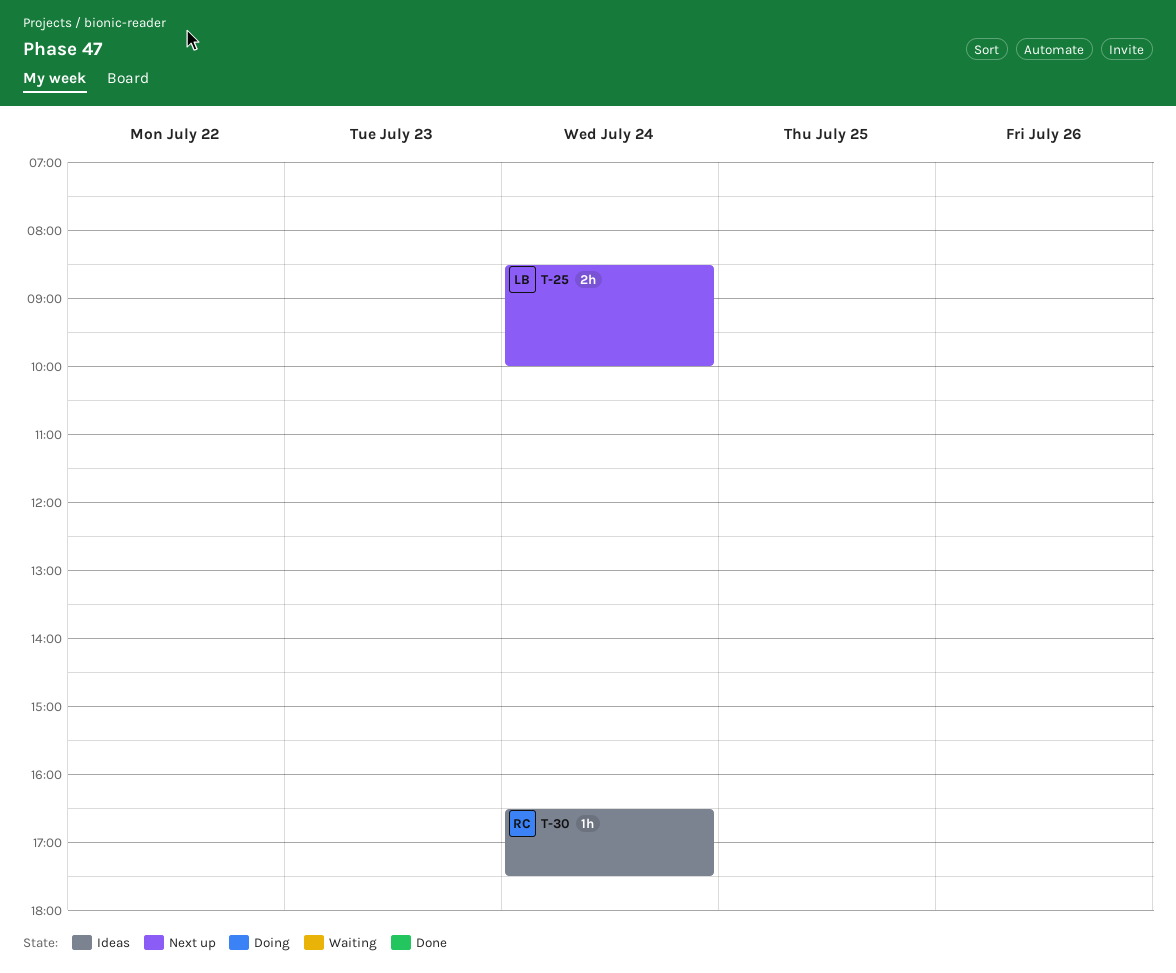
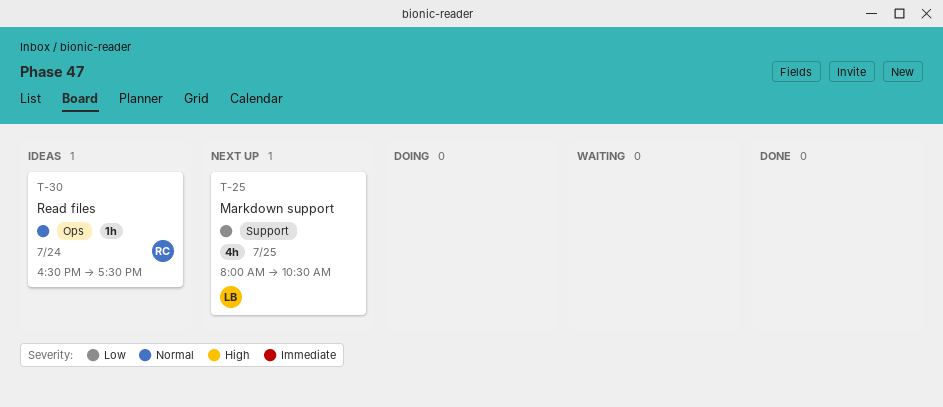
T-25, estimate: 2h -> 4h
T-25, day: Jul 24 -> Jul 25
T-25, begins: 08:30 -> 08:00
T-25, ends: 10:00 -> 10:30

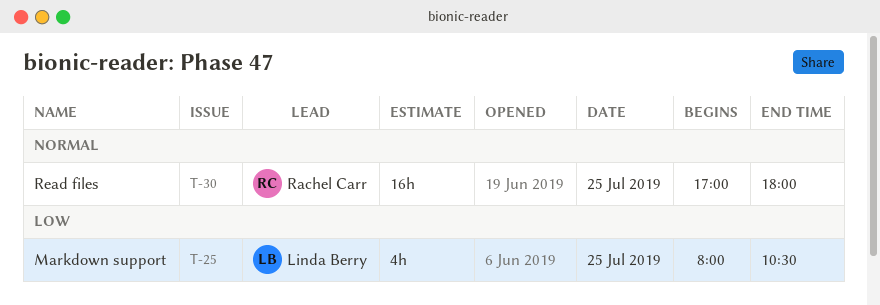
T-30, estimate: 1h -> 16h
T-30, day: Jul 24 -> Jul 25
T-30, begins: 16:30 -> 17:00
T-30, ends: 17:30 -> 18:00

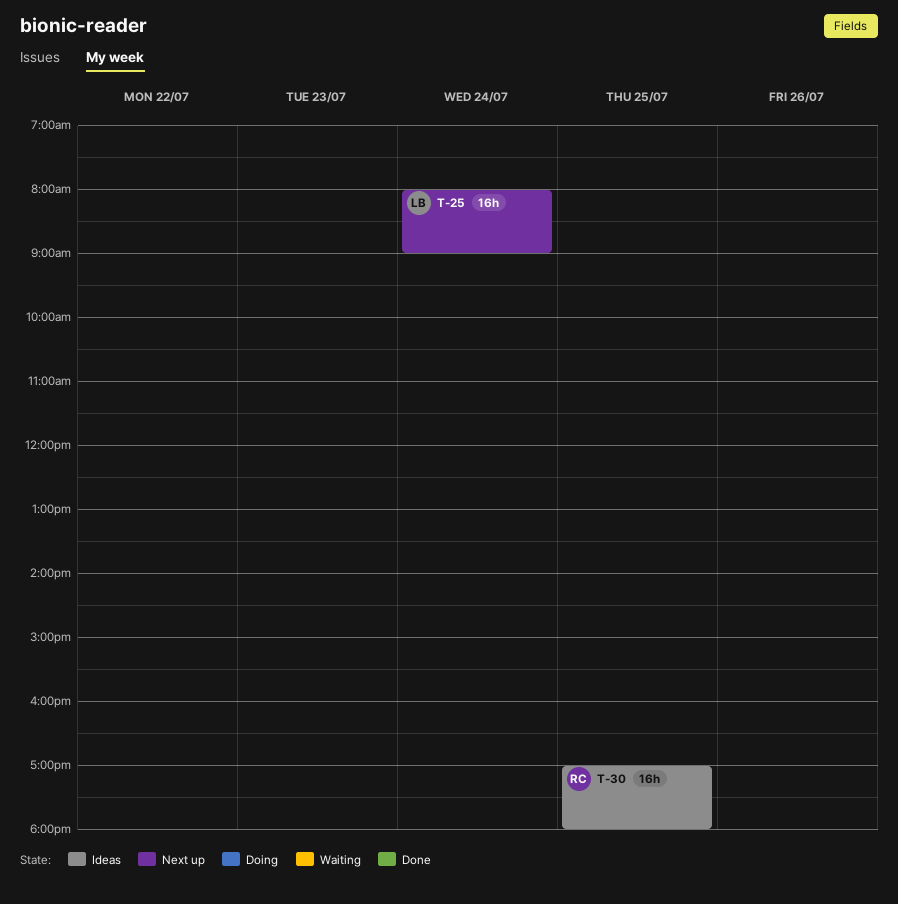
T-25, estimate: 4h -> 16h
T-25, day: Jul 25 -> Jul 24
T-25, ends: 10:30 -> 09:00

